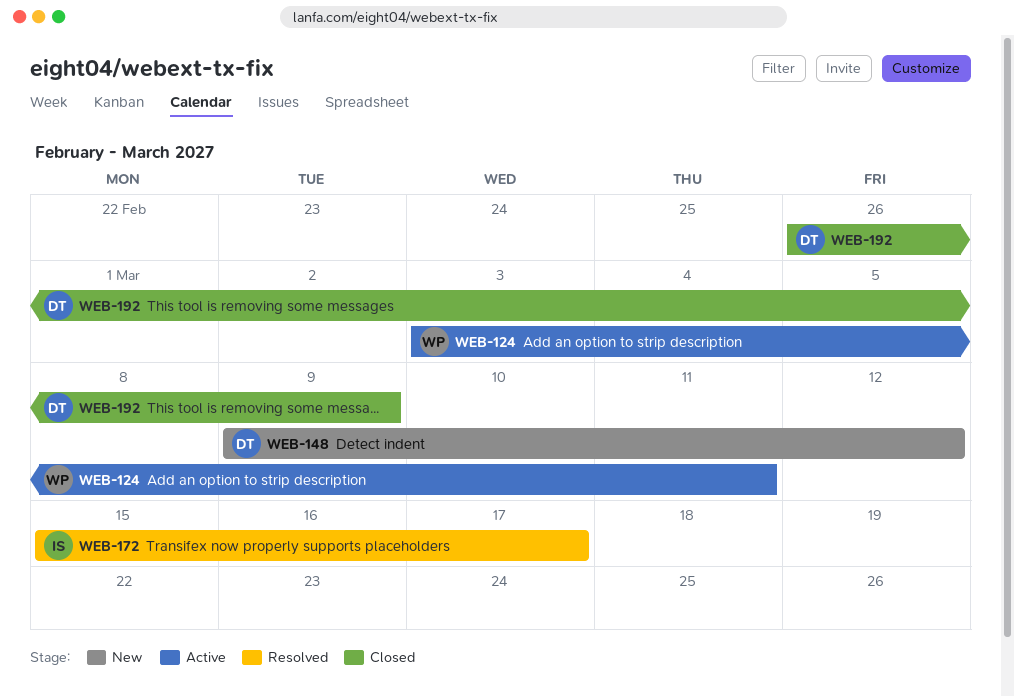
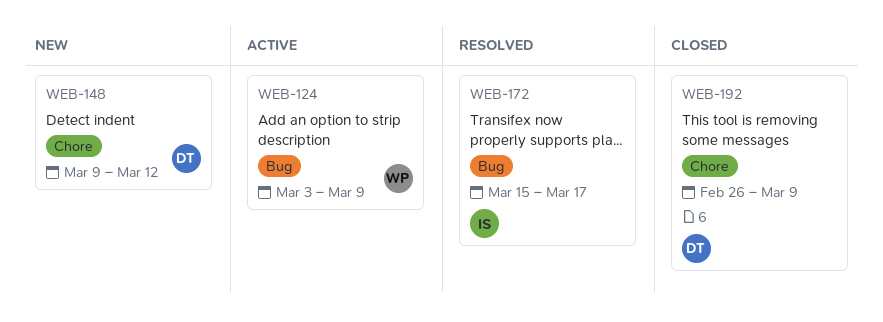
WEB-124, due: Mar 11 -> Mar 9

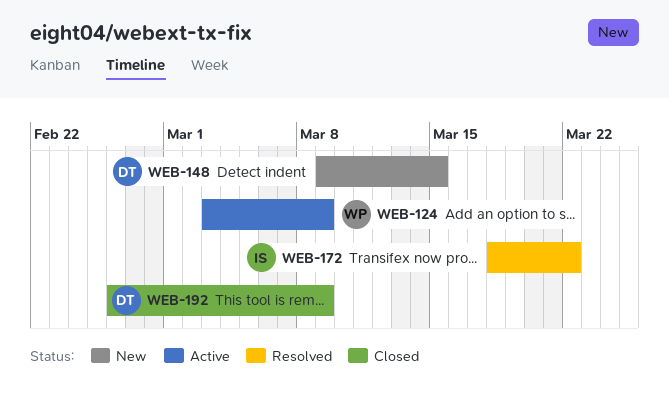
WEB-148, due: Mar 12 -> Mar 15
WEB-172, start: Mar 15 -> Mar 18
WEB-172, due: Mar 17 -> Mar 22

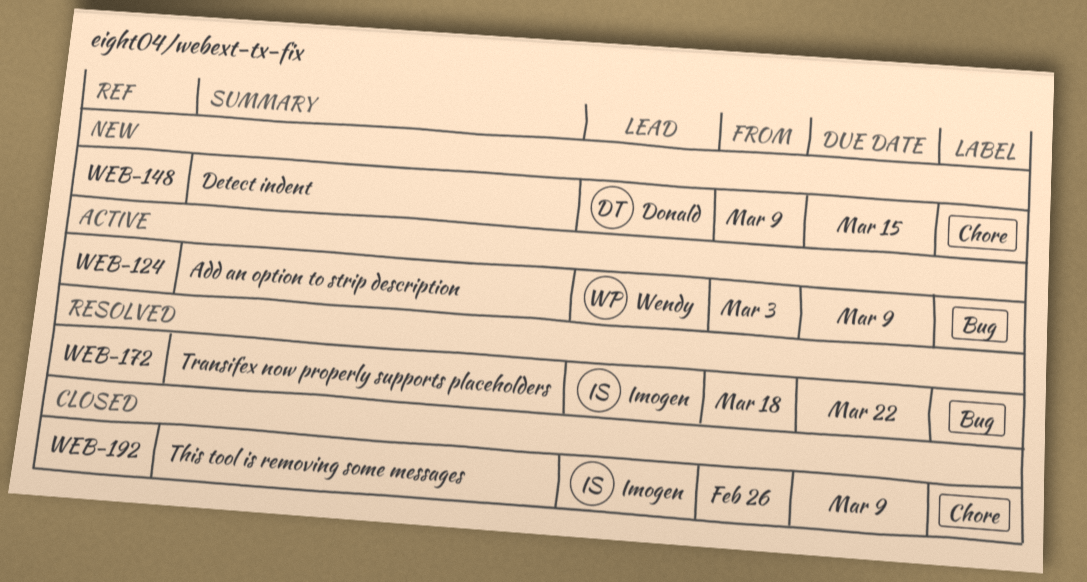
WEB-192, owner: Donald -> Imogen

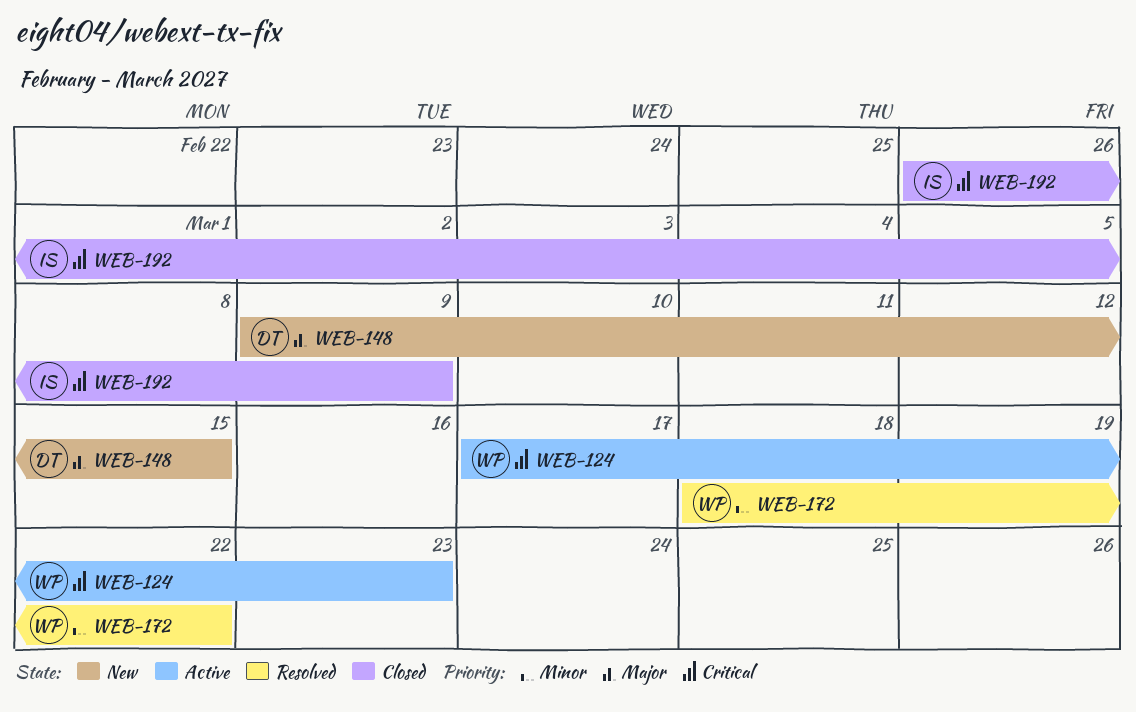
WEB-124, start: Mar 3 -> Mar 17
WEB-124, due: Mar 9 -> Mar 23
WEB-172, owner: Imogen -> Wendy

